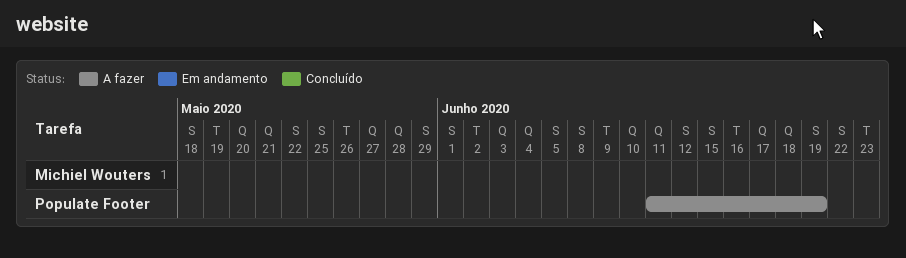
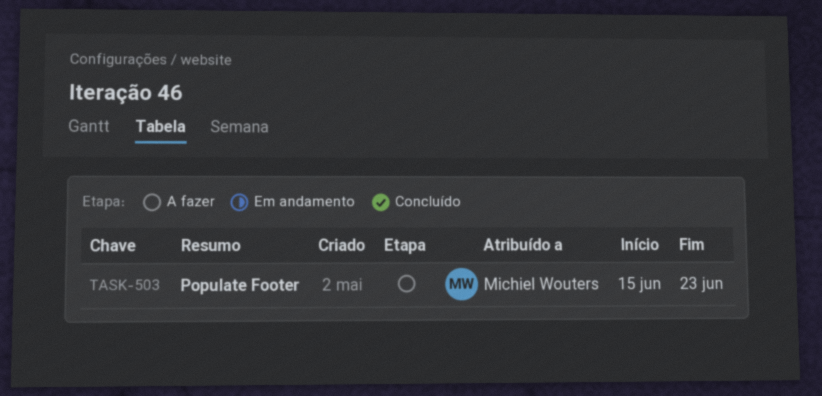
Populate Footer, start: Jun 11 -> Jun 15
Populate Footer, due: Jun 19 -> Jun 23

